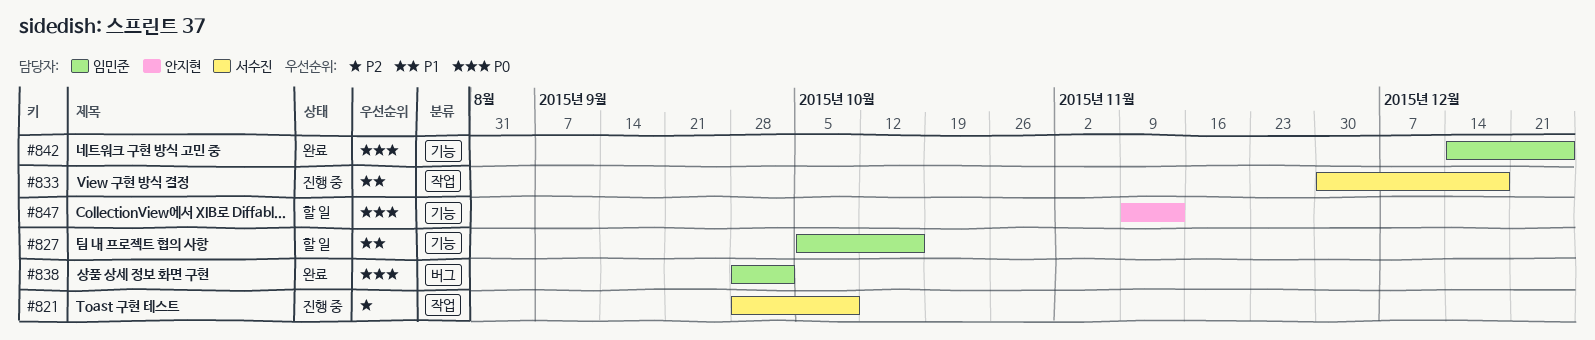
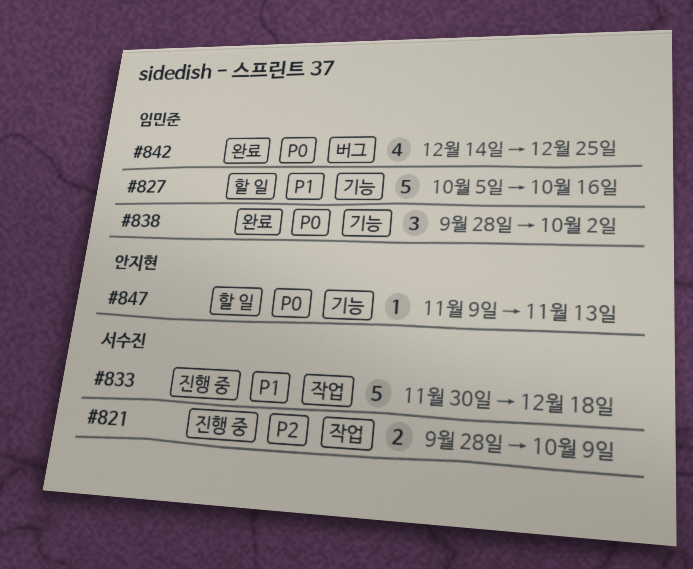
#838, label: 버그 -> 기능
#842, label: 기능 -> 버그

